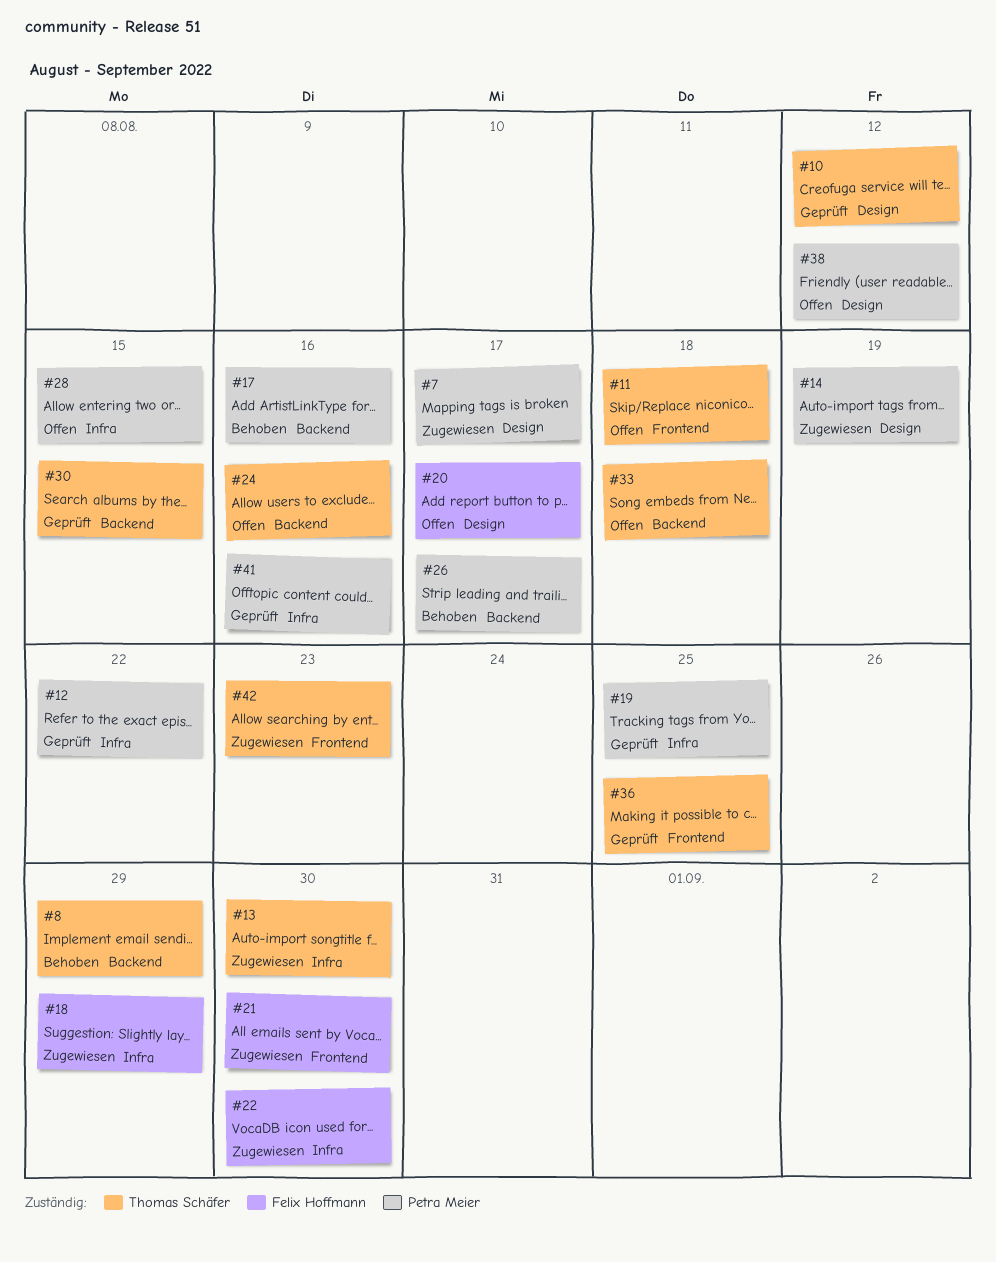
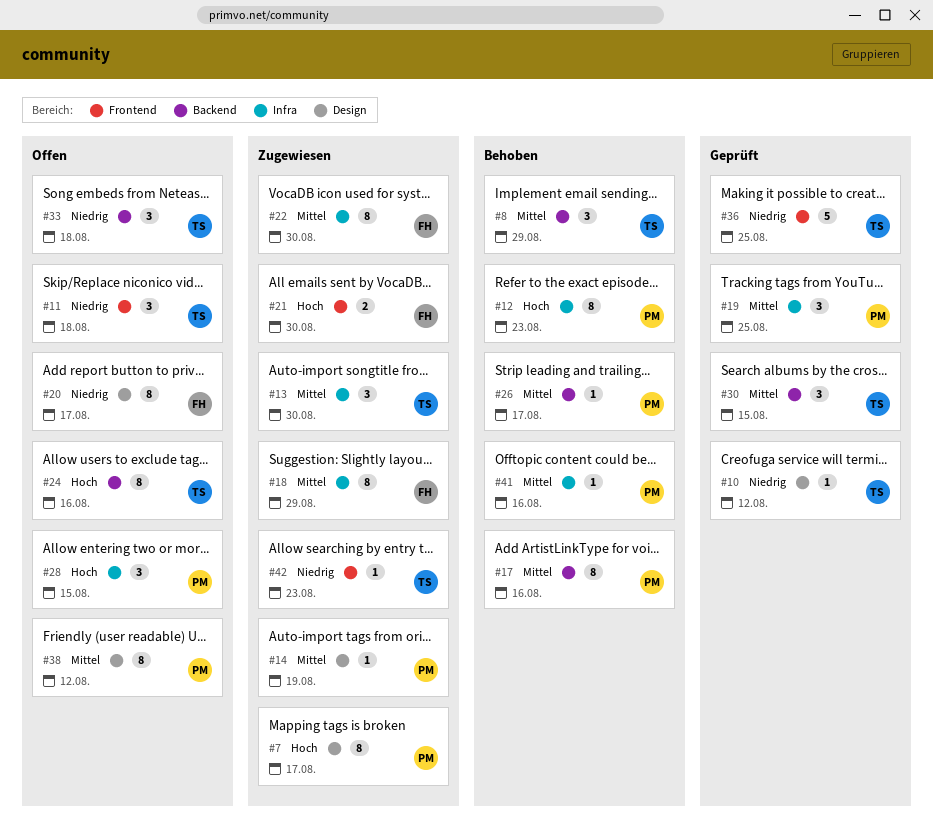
#12, status: Geprüft -> Behoben
#12, due: Aug 22 -> Aug 23
#41, status: Geprüft -> Behoben

